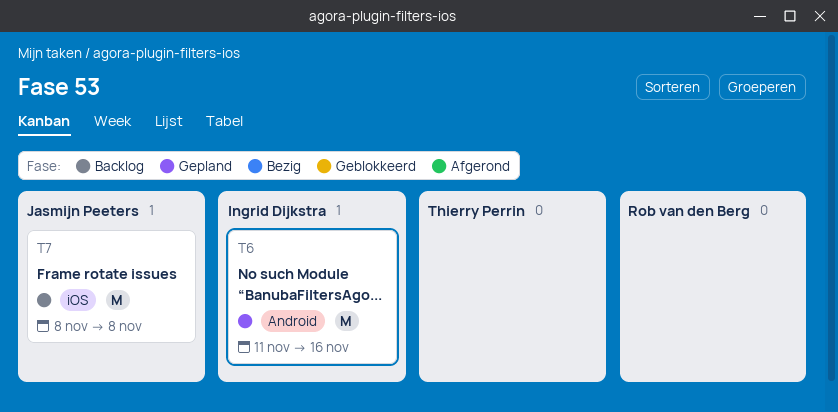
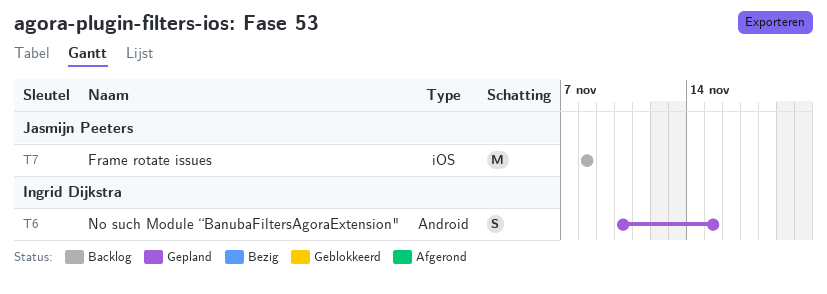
T6, estimate: M -> S
T6, start: Nov 11 -> Nov 10
T6, due: Nov 16 -> Nov 15

